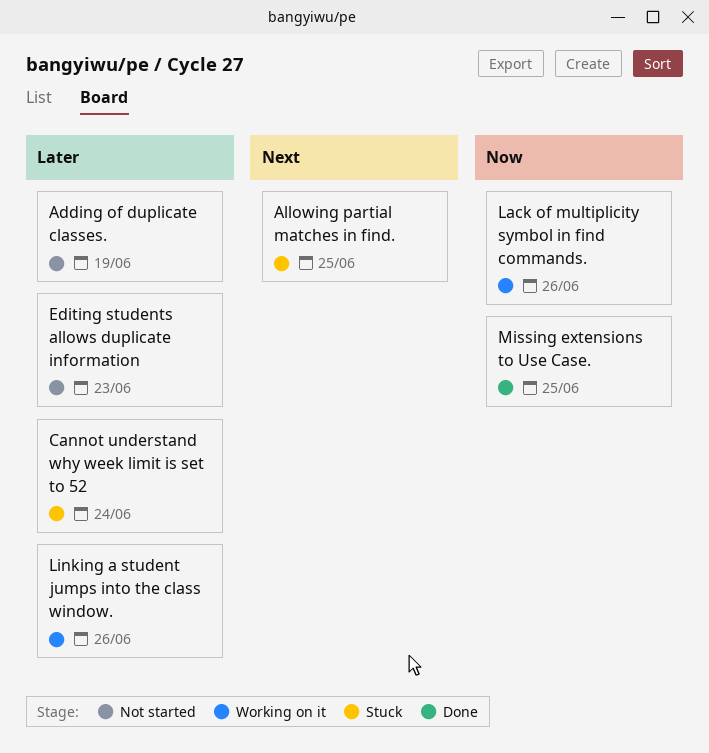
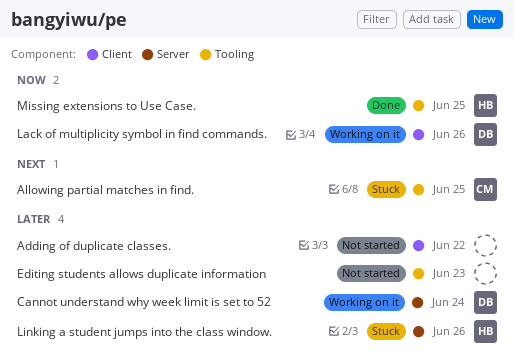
Adding of duplicate classes., due: Jun 19 -> Jun 22
Cannot understand why week limit is set to 52, status: Stuck -> Working on it
Linking a student jumps into the class window., status: Working on it -> Stuck

